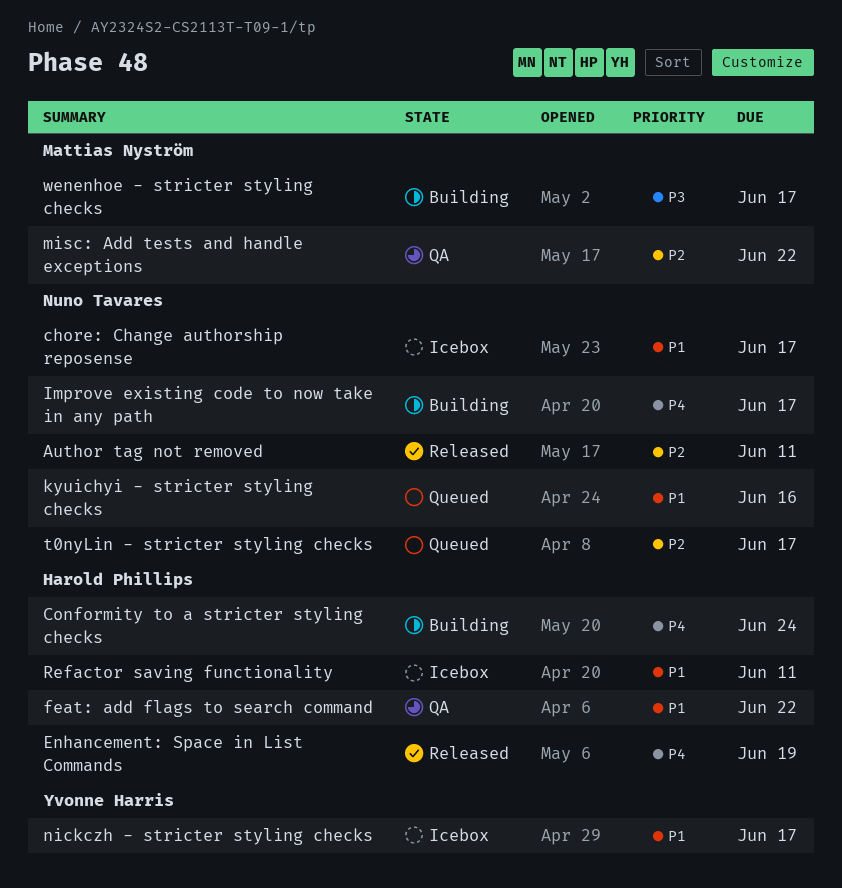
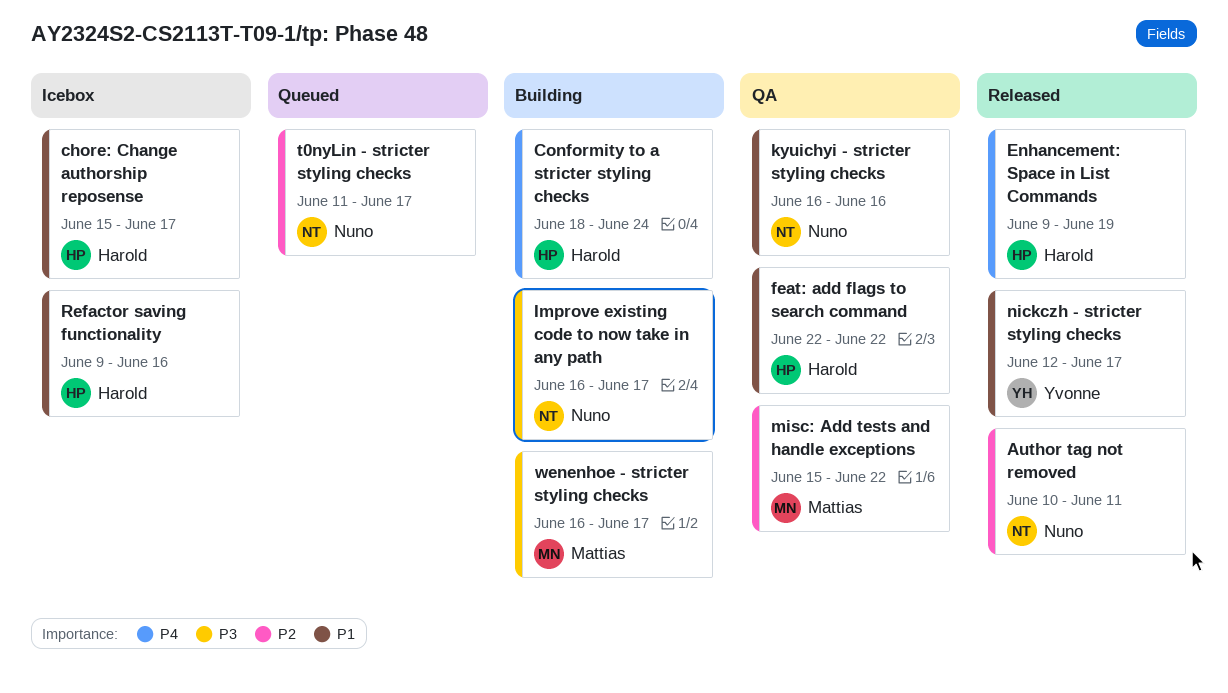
chore: Change authorship reposense, owner: Nuno Tavares -> Harold Phillips
Improve existing code to now take in any path, priority: P4 -> P3
kyuichyi - stricter styling checks, status: Queued -> QA
nickczh - stricter styling checks, status: Icebox -> Released
Refactor saving functionality, due: Jun 11 -> Jun 16

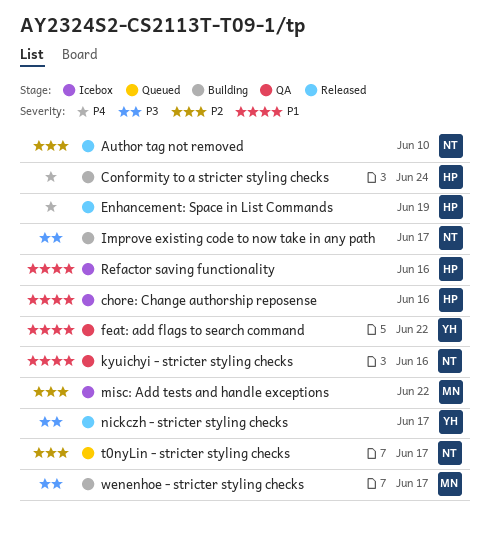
Author tag not removed, due: Jun 11 -> Jun 10
chore: Change authorship reposense, due: Jun 17 -> Jun 16
feat: add flags to search command, owner: Harold -> Yvonne
misc: Add tests and handle exceptions, status: QA -> Icebox
nickczh - stricter styling checks, priority: P1 -> P3

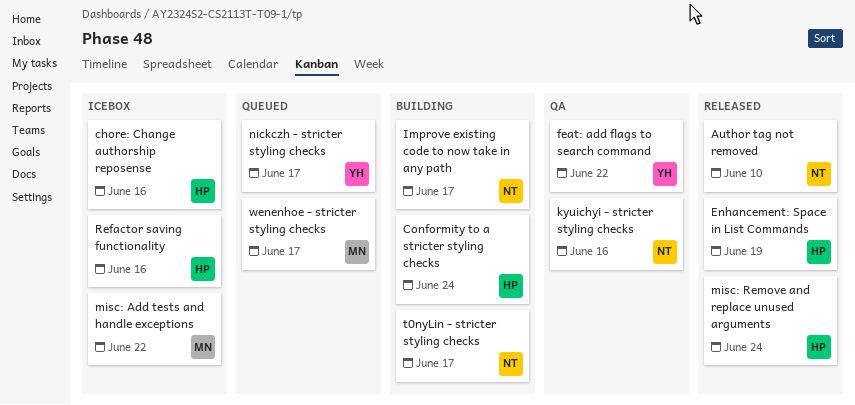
misc: Remove and replace unused arguments: none -> present
nickczh - stricter styling checks, status: Released -> Queued
t0nyLin - stricter styling checks, status: Queued -> Building
wenenhoe - stricter styling checks, status: Building -> Queued

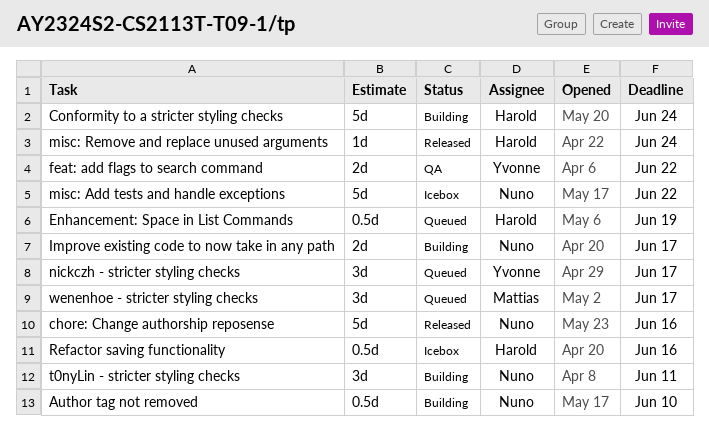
Author tag not removed, status: Released -> Building
chore: Change authorship reposense, status: Icebox -> Released
chore: Change authorship reposense, owner: Harold -> Nuno
Enhancement: Space in List Commands, status: Released -> Queued
kyuichyi - stricter styling checks: present -> none
misc: Add tests and handle exceptions, owner: Mattias -> Nuno
t0nyLin - stricter styling checks, due: Jun 17 -> Jun 11

